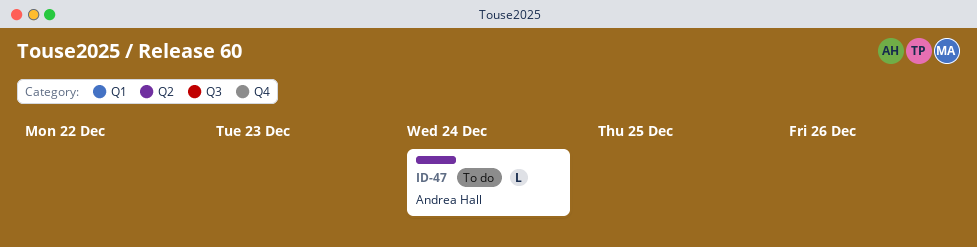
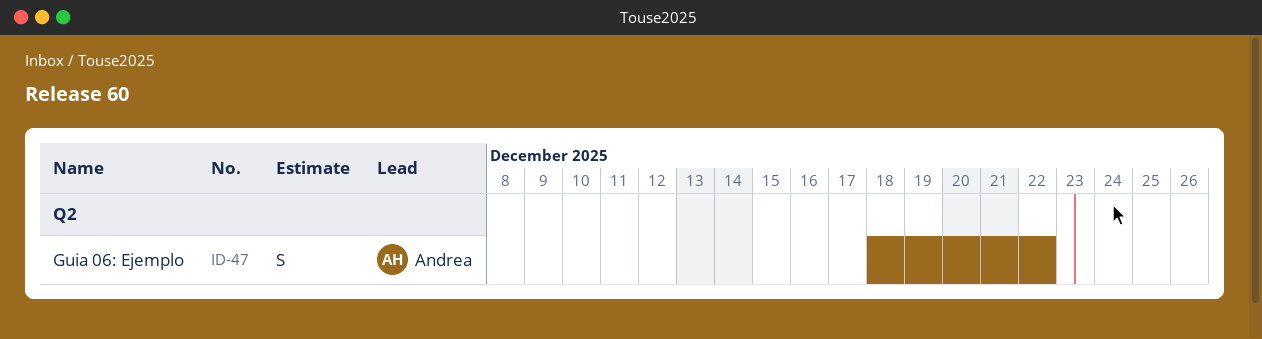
ID-47, estimate: L -> S
ID-47, due: Dec 24 -> Dec 22

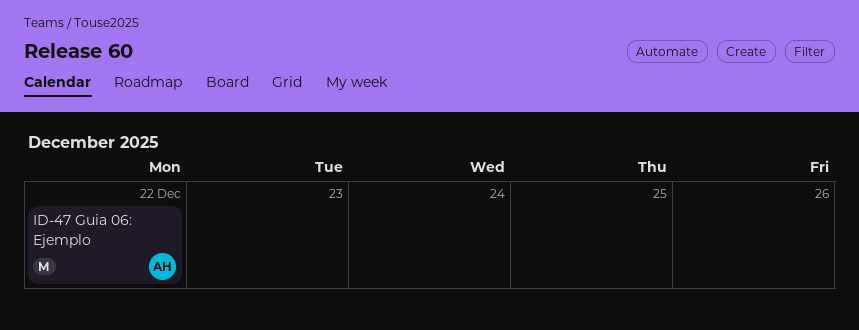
ID-47, estimate: S -> M

